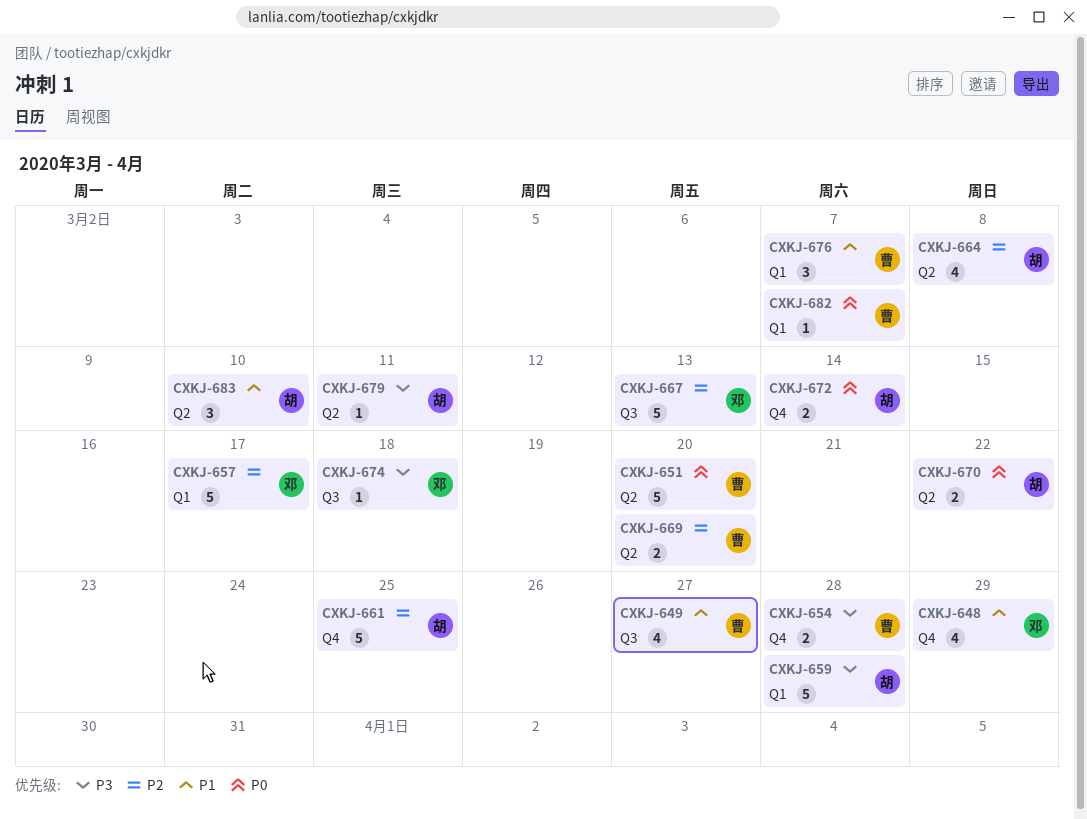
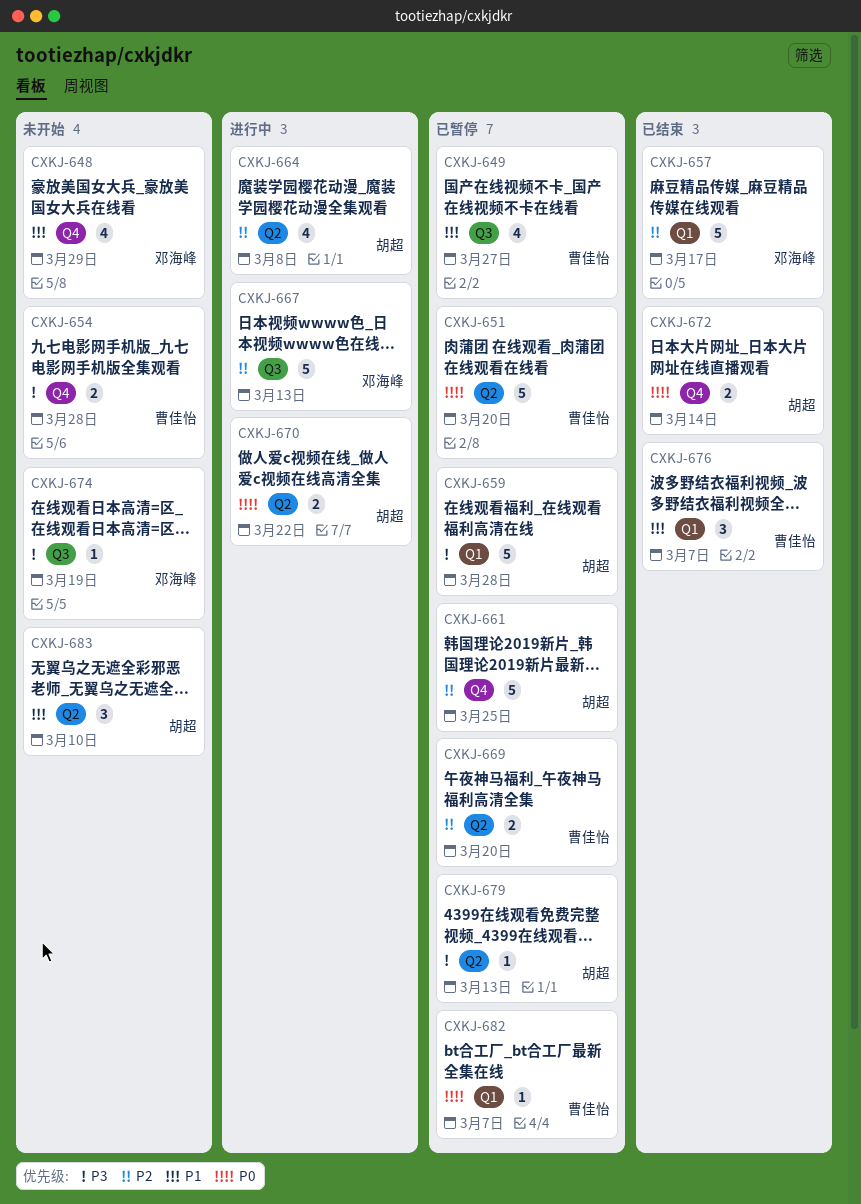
CXKJ-674, due: Mar 18 -> Mar 19
CXKJ-679, due: Mar 11 -> Mar 13

